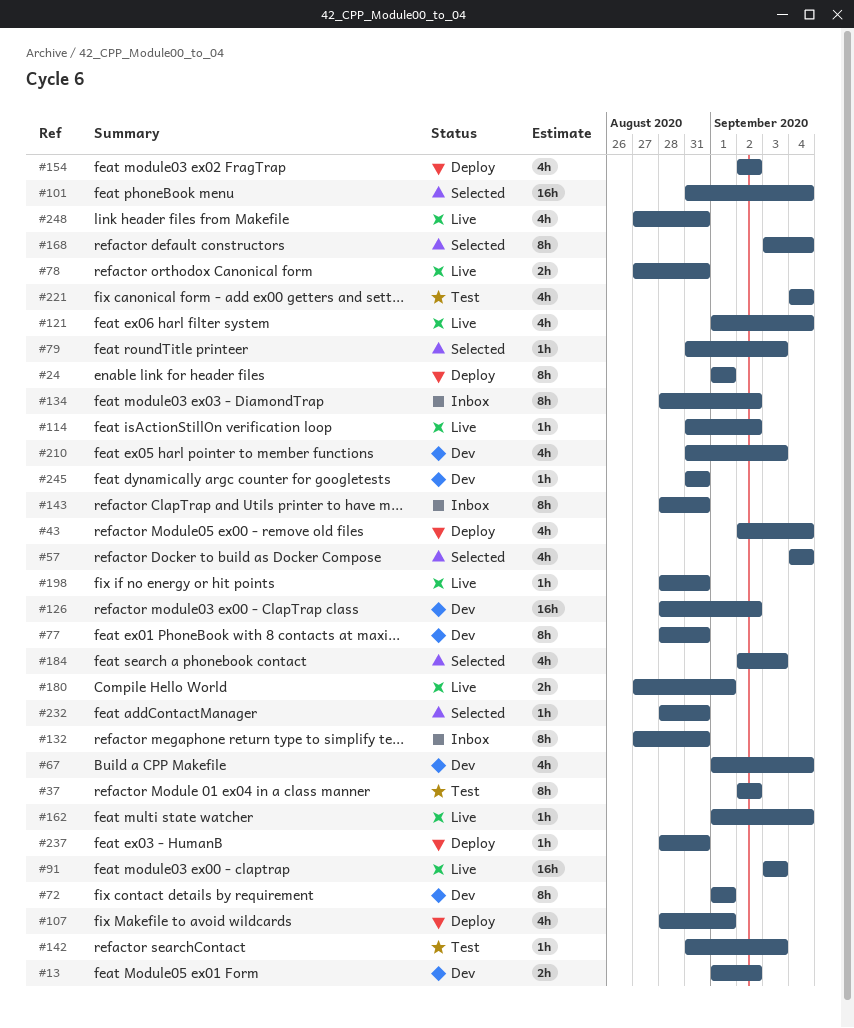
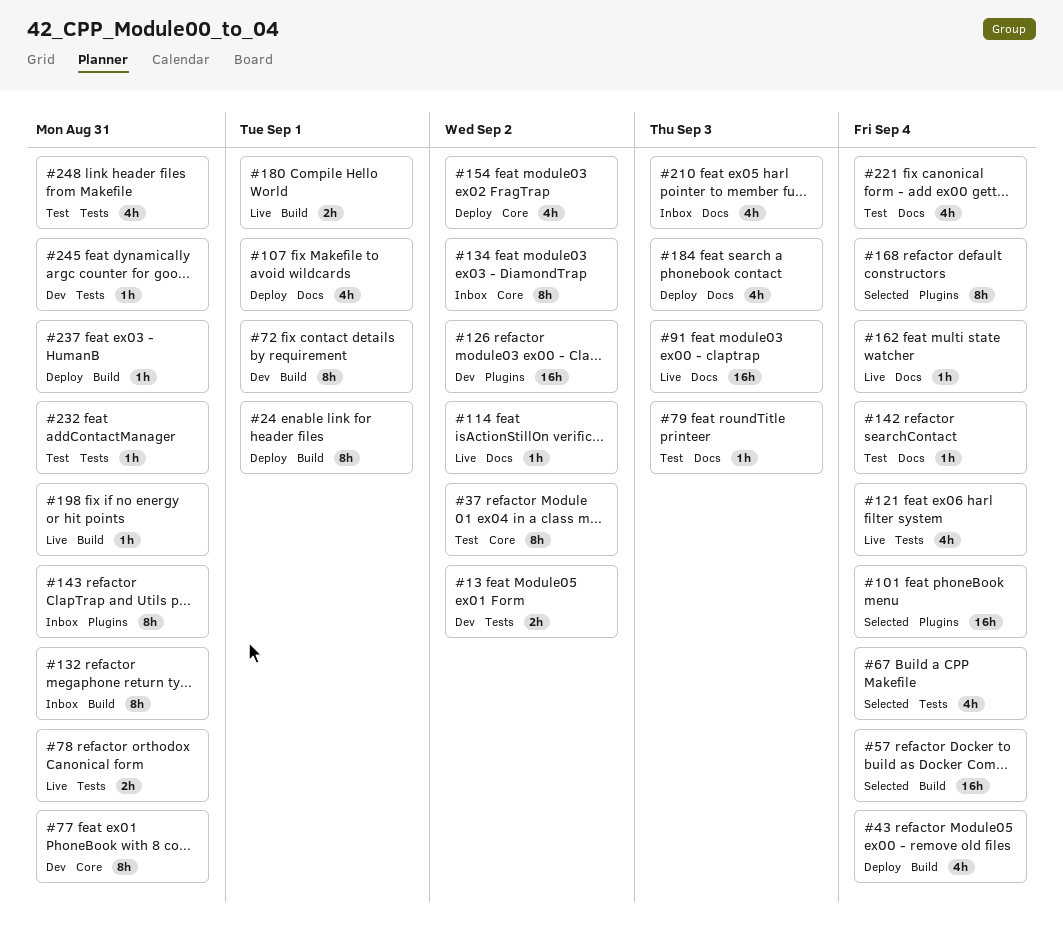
#57, estimate: 4h -> 16h
#67, status: Dev -> Selected
#79, status: Selected -> Test
#142, due: Sep 3 -> Sep 4
#184, status: Selected -> Deploy
#210, status: Dev -> Inbox
#232, status: Selected -> Test
#248, status: Live -> Test

